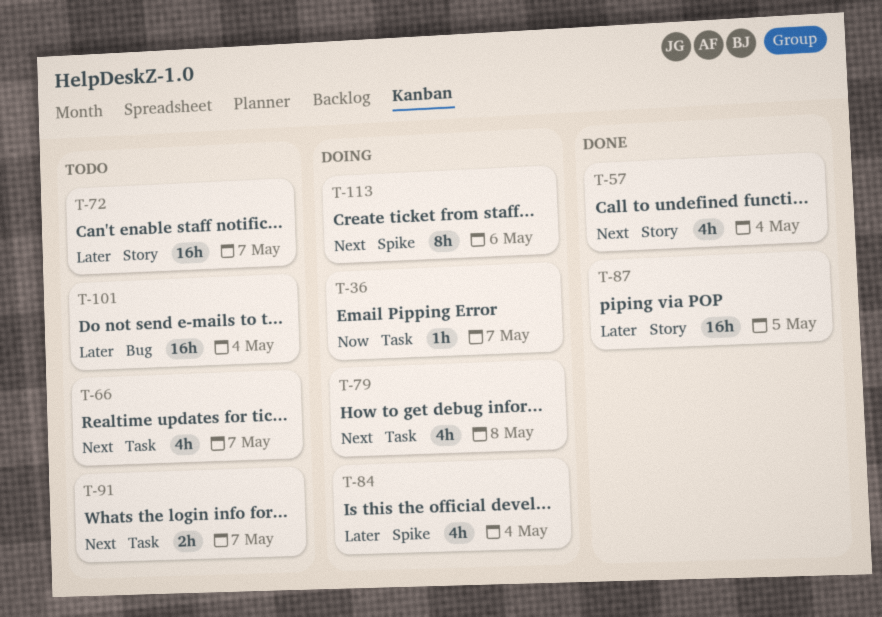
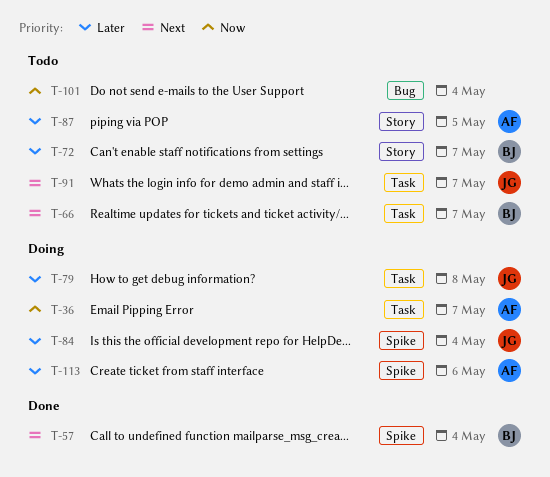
T-57, label: Story -> Spike
T-79, priority: Next -> Later
T-87, status: Done -> Todo
T-101, priority: Later -> Now
T-113, priority: Next -> Later

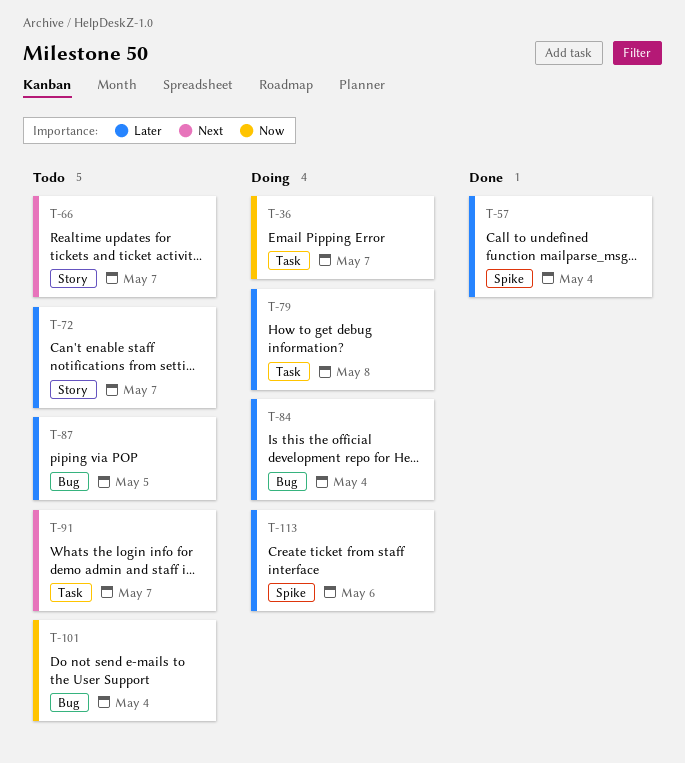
T-57, priority: Next -> Later
T-66, label: Task -> Story
T-84, label: Spike -> Bug
T-87, label: Story -> Bug

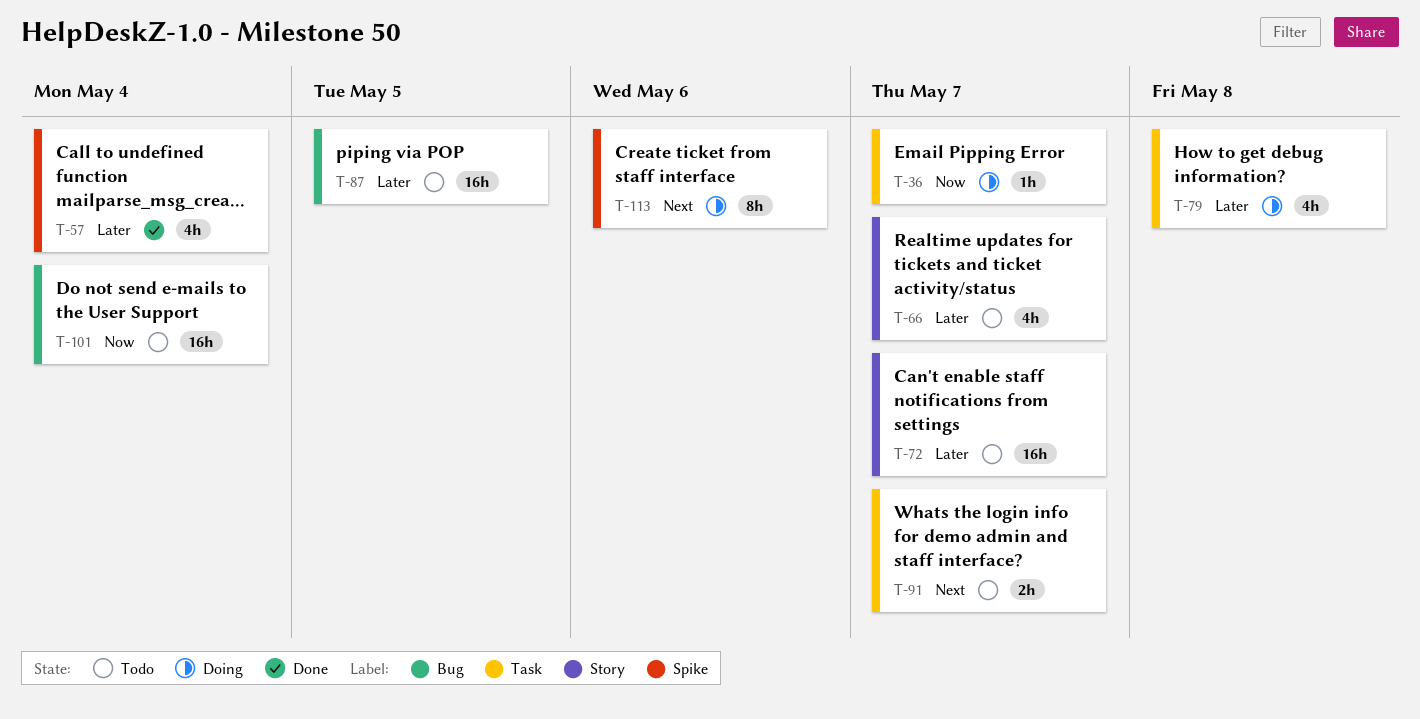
T-66, priority: Next -> Later
T-84: present -> none
T-113, priority: Later -> Next

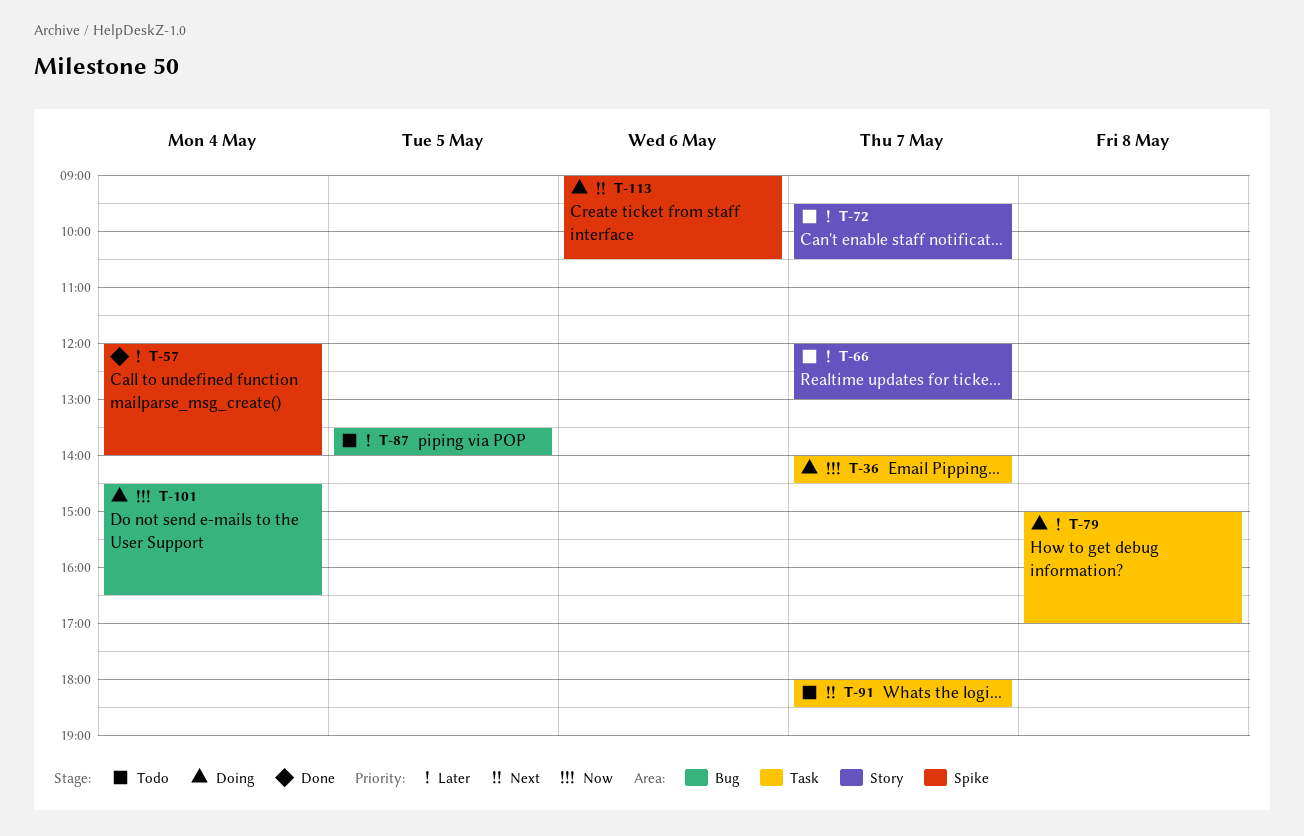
T-101, status: Todo -> Doing

